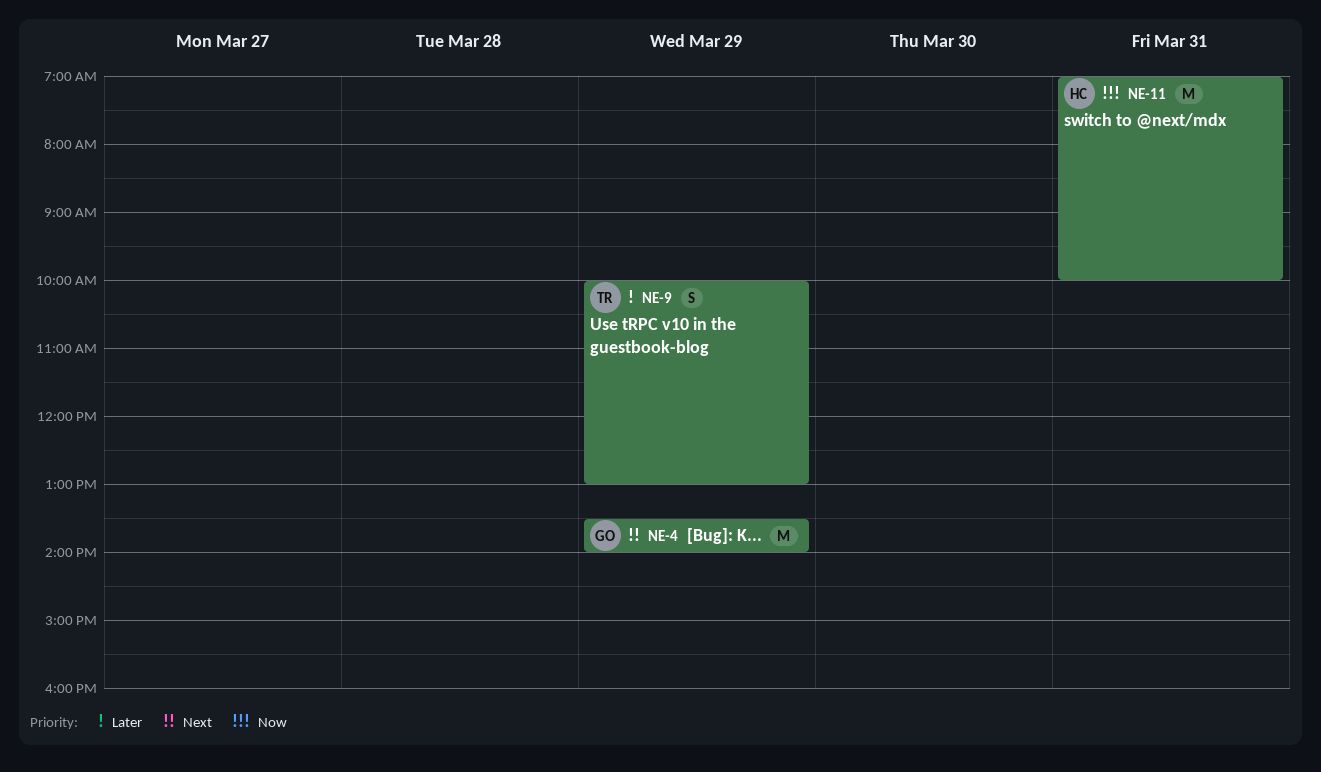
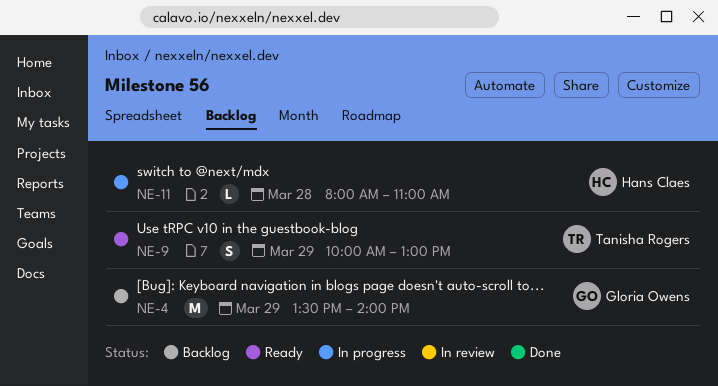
NE-11, estimate: M -> L
NE-11, day: Mar 31 -> Mar 28
NE-11, begins: 07:00 -> 08:00
NE-11, ends: 10:00 -> 11:00

